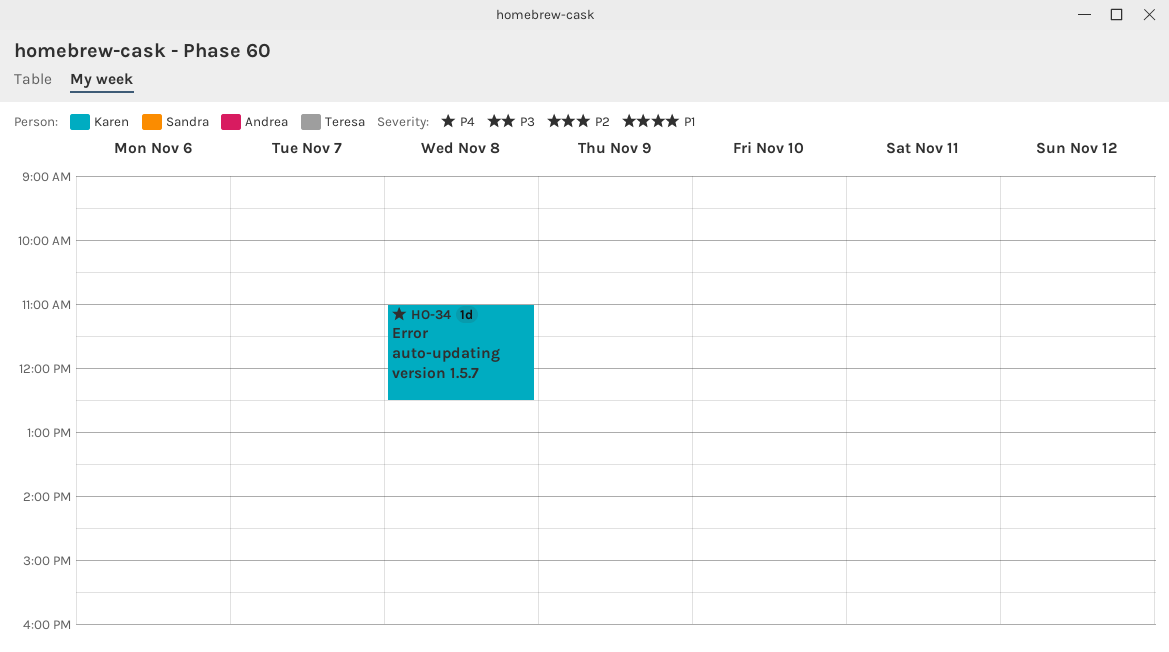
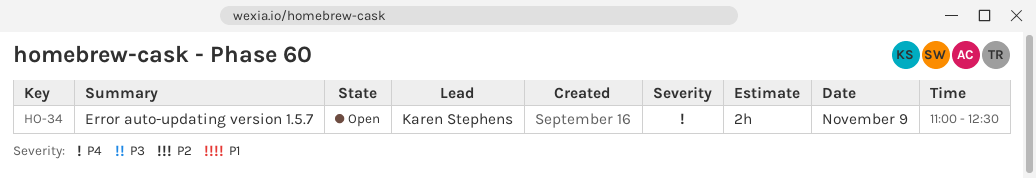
HO-34, estimate: 1d -> 2h
HO-34, day: Nov 8 -> Nov 9

